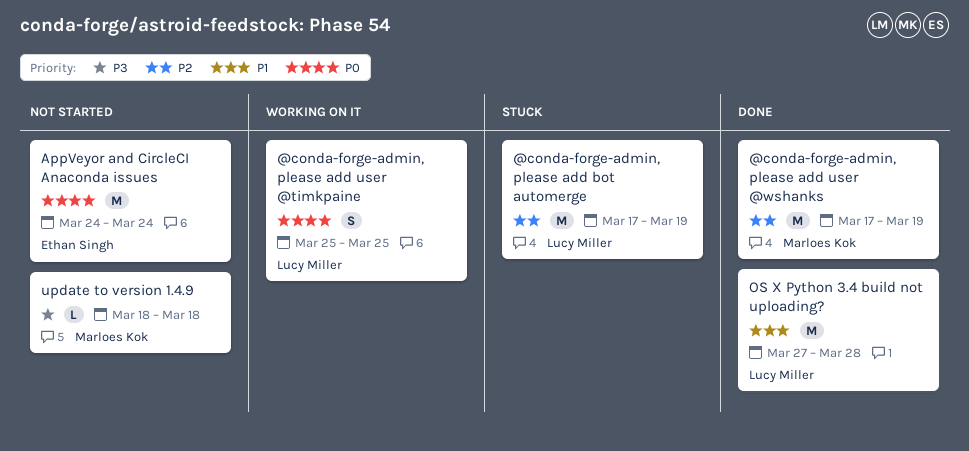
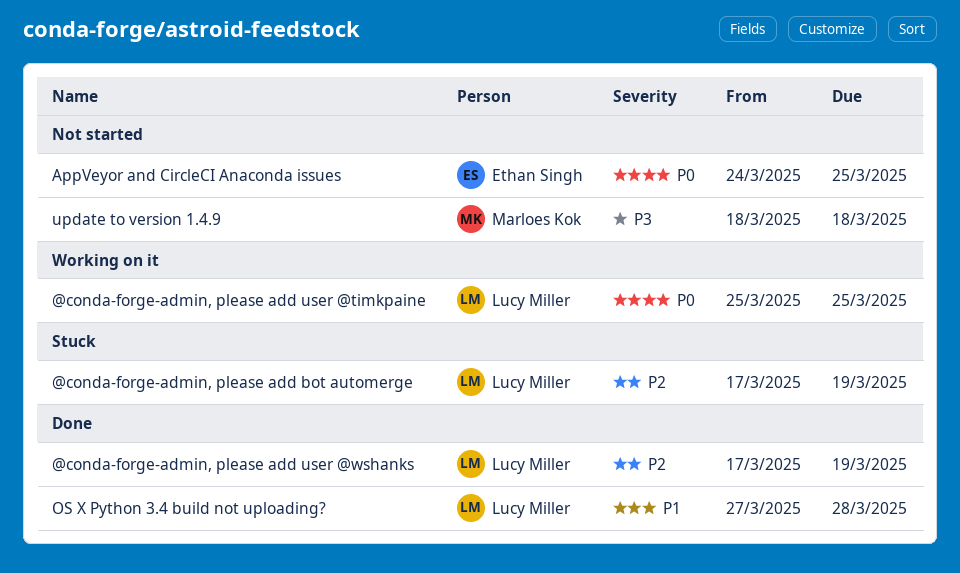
@conda-forge-admin, please add user @wshanks, owner: Marloes Kok -> Lucy Miller
AppVeyor and CircleCI Anaconda issues, due: Mar 24 -> Mar 25

